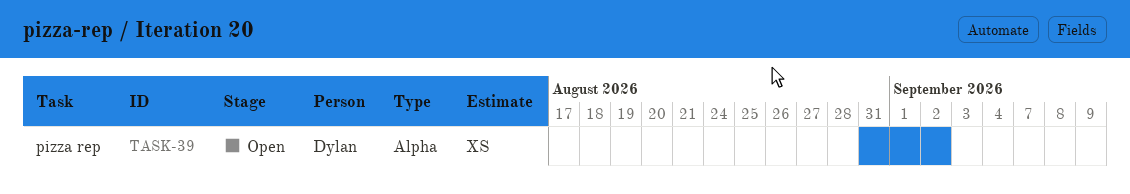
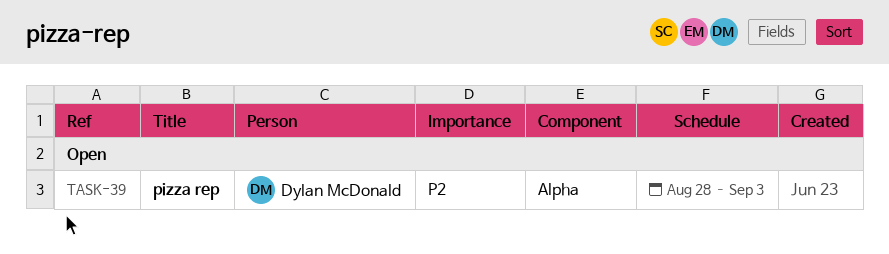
TASK-39, start: Aug 31 -> Aug 28
TASK-39, due: Sep 2 -> Sep 3

